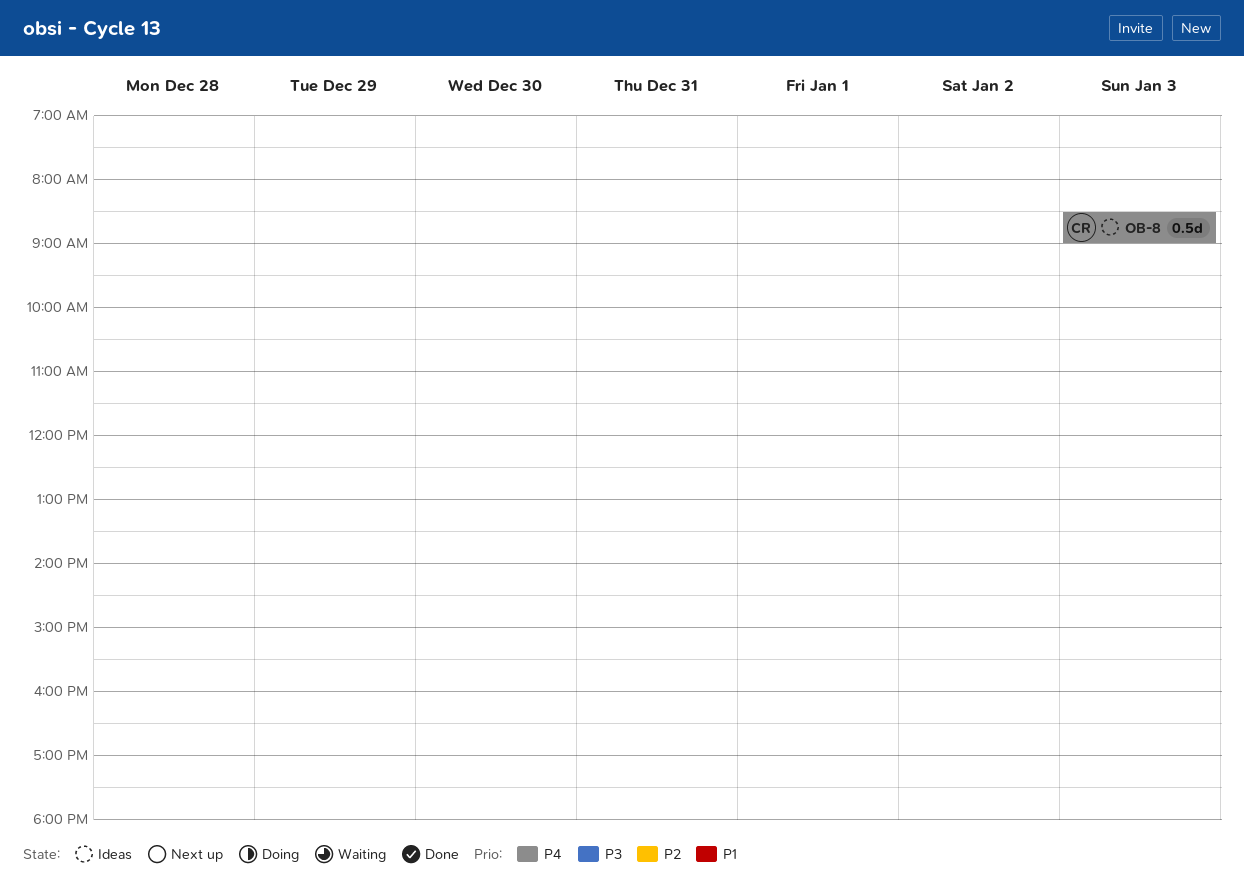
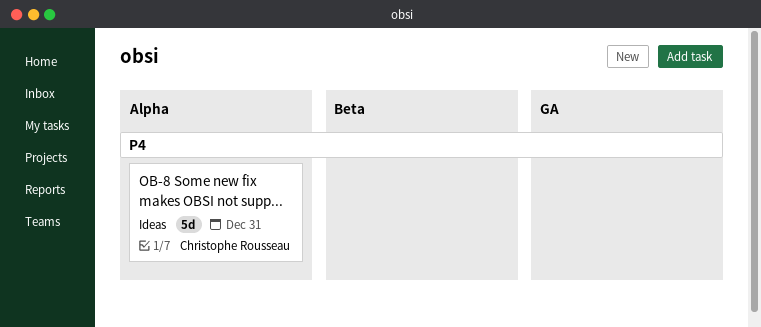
OB-8, estimate: 0.5d -> 5d
OB-8, day: Jan 3 -> Dec 31

